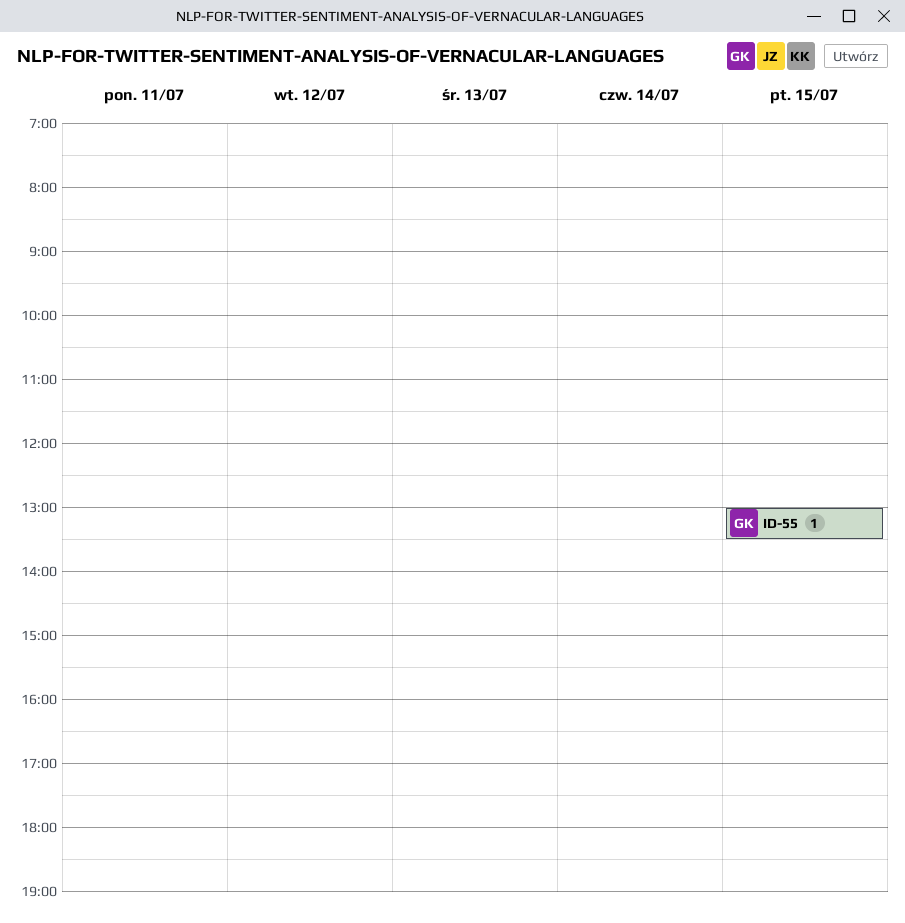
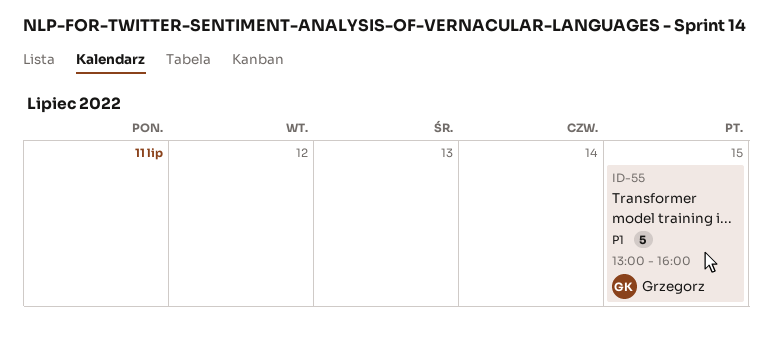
ID-55, estimate: 1 -> 5
ID-55, ends: 13:30 -> 16:00

